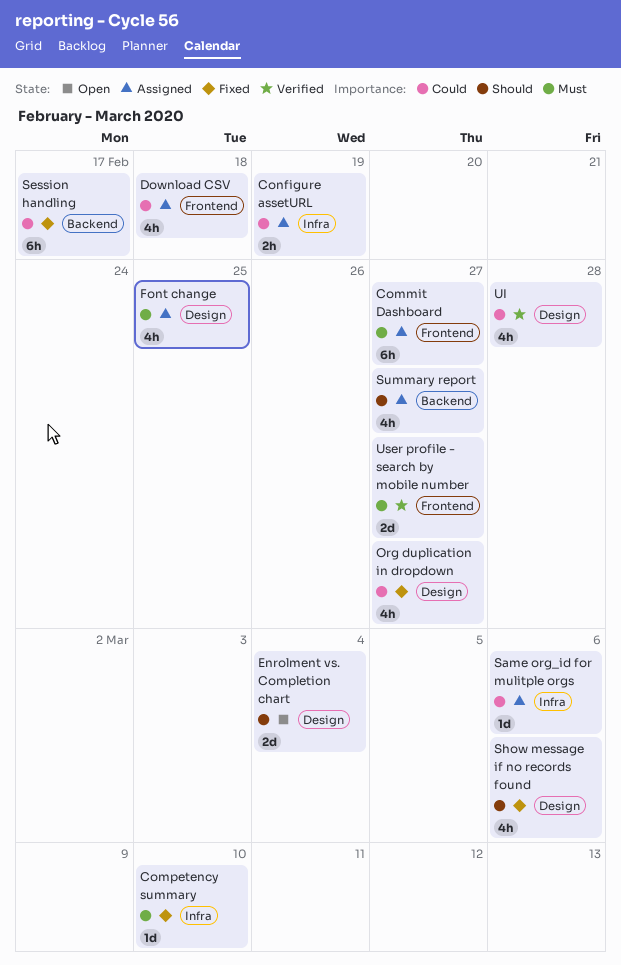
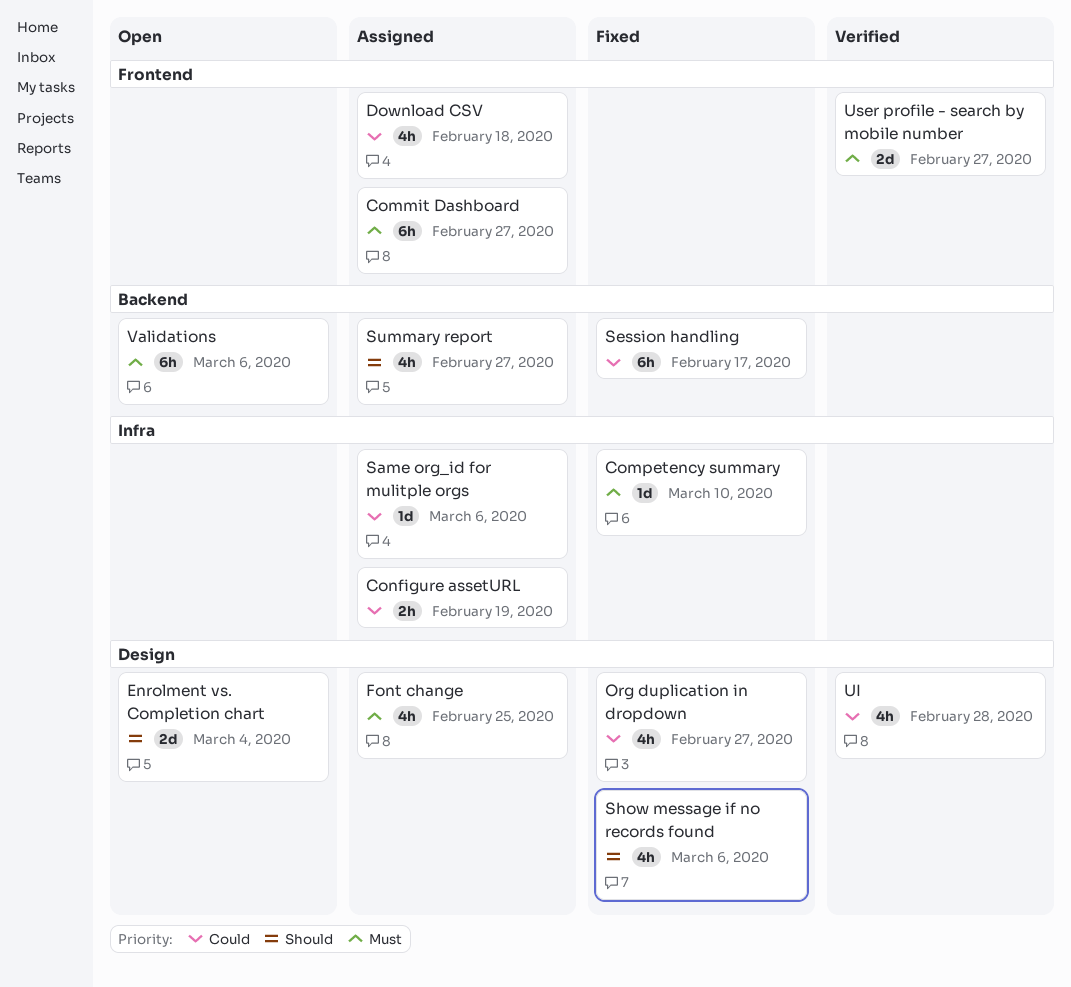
Validations: none -> present

